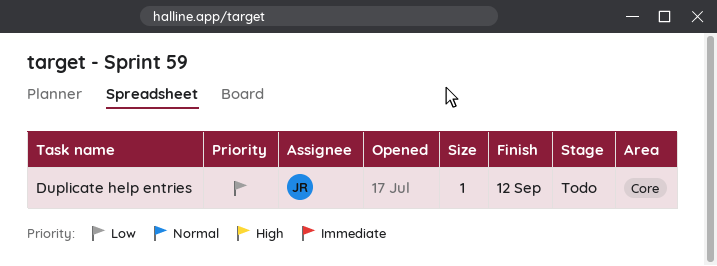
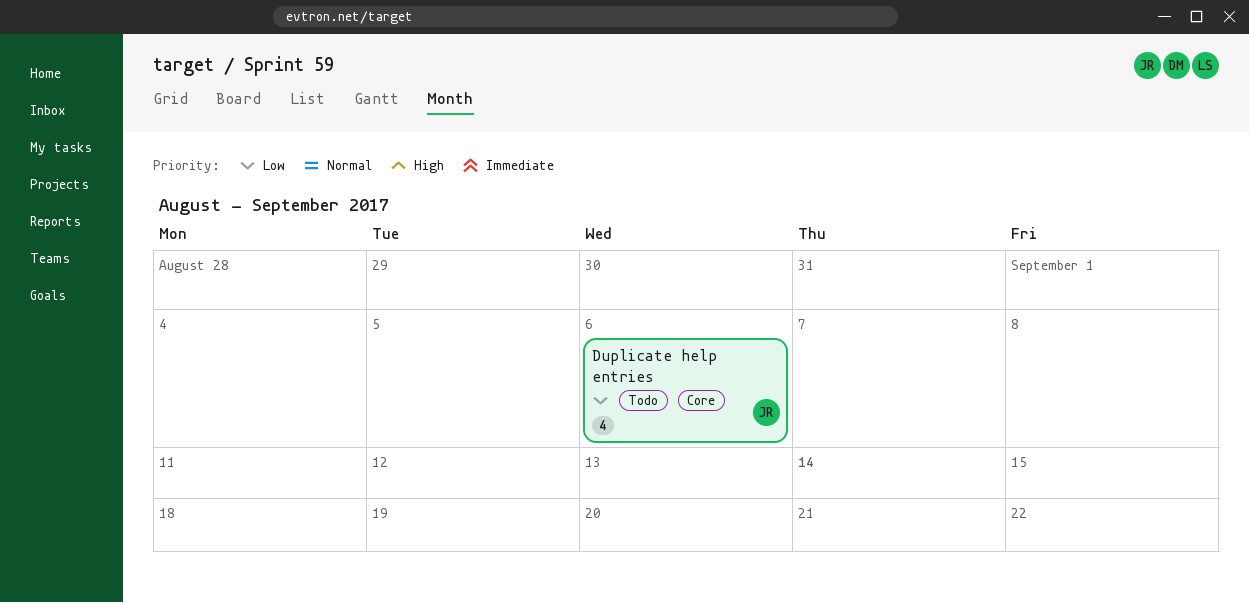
Duplicate help entries, estimate: 1 -> 4
Duplicate help entries, due: Sep 12 -> Sep 6

